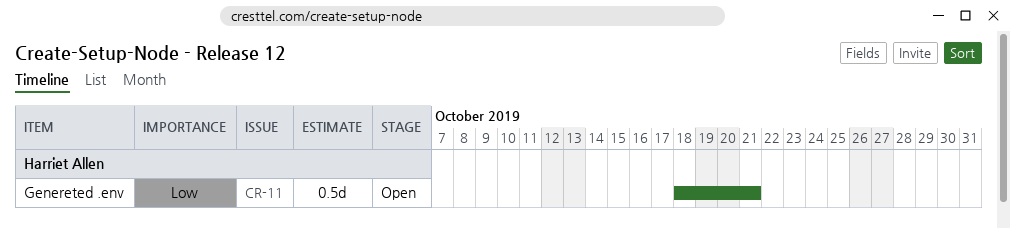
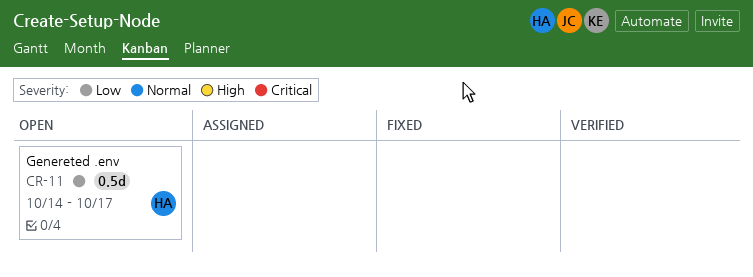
CR-11, start: Oct 18 -> Oct 14
CR-11, due: Oct 21 -> Oct 17

